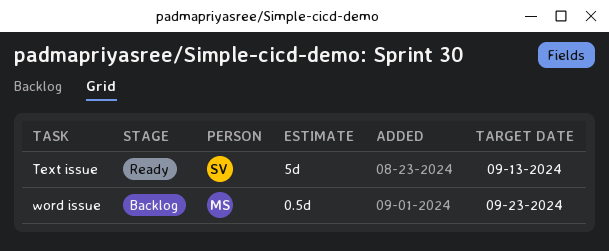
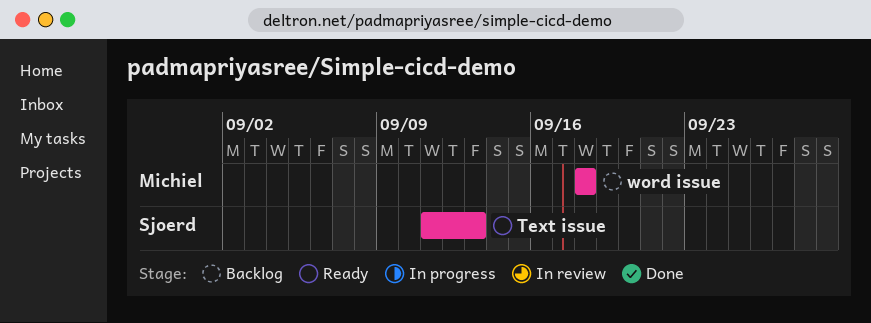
word issue, due: Sep 23 -> Sep 18

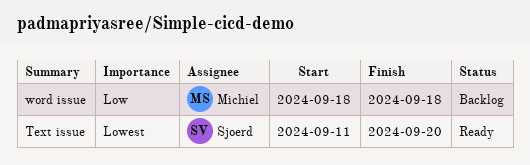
Text issue, due: Sep 13 -> Sep 20

